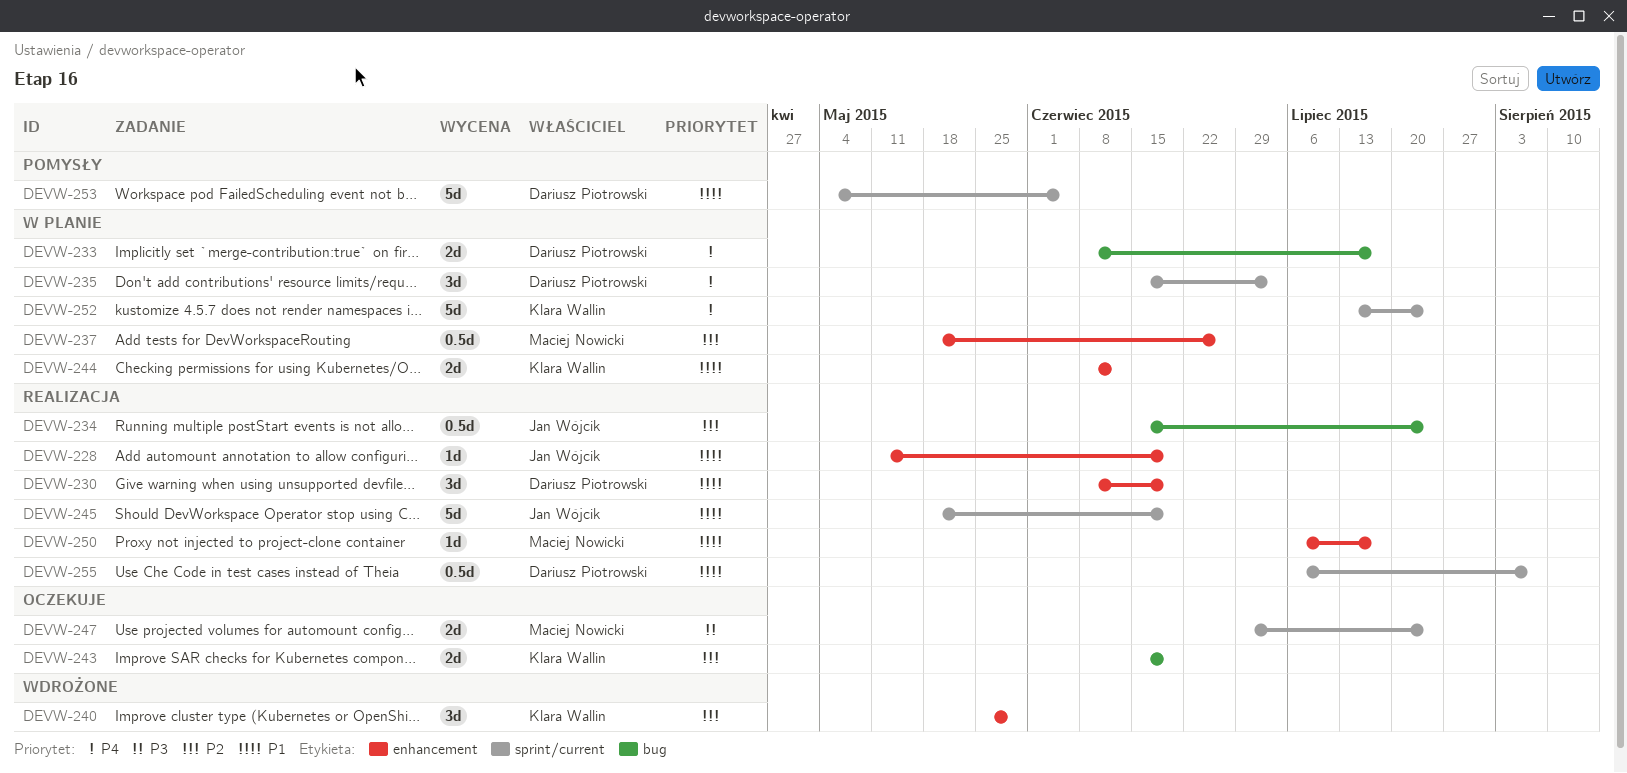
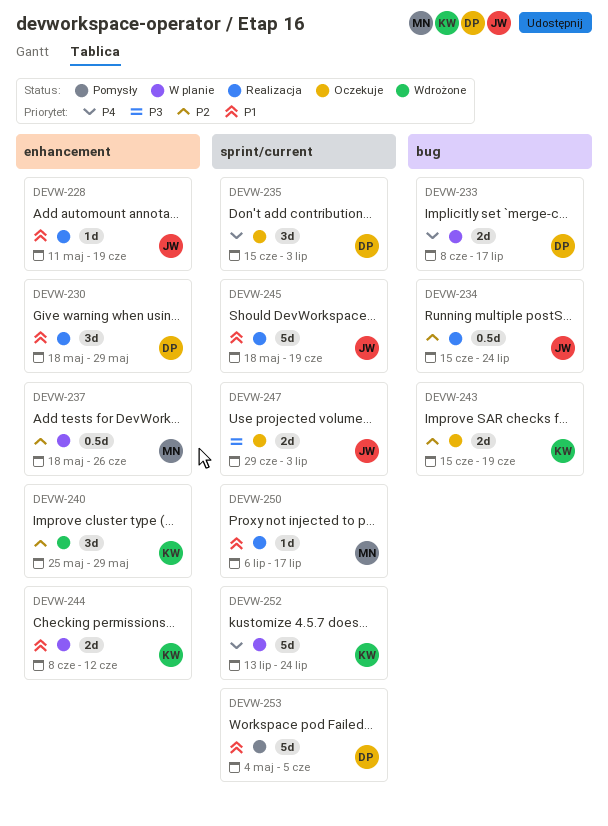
DEVW-230, start: Jun 8 -> May 18
DEVW-230, due: Jun 19 -> May 29
DEVW-235, status: W planie -> Oczekuje
DEVW-247, owner: Maciej Nowicki -> Jan Wójcik
DEVW-247, due: Jul 24 -> Jul 3
DEVW-250, label: enhancement -> sprint/current
DEVW-255: present -> none

